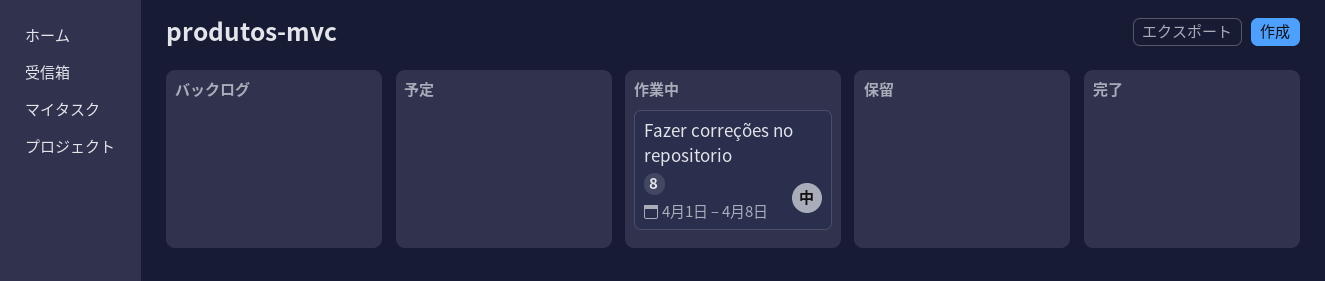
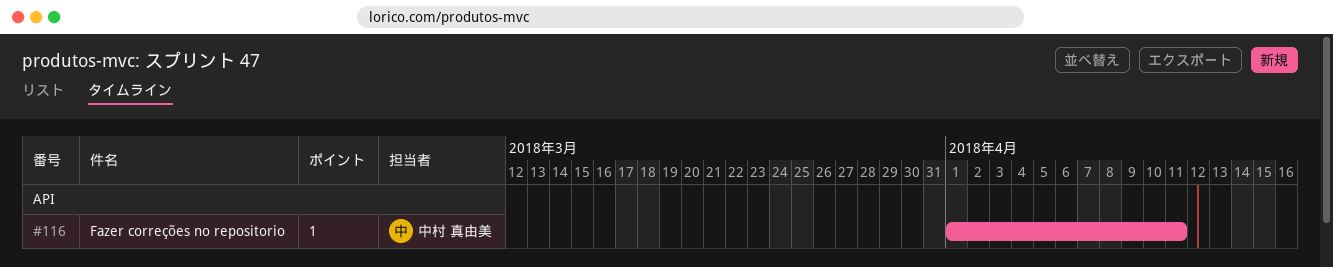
Fazer correções no repositorio, estimate: 8 -> 1
Fazer correções no repositorio, due: Apr 8 -> Apr 11

